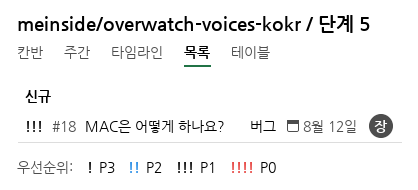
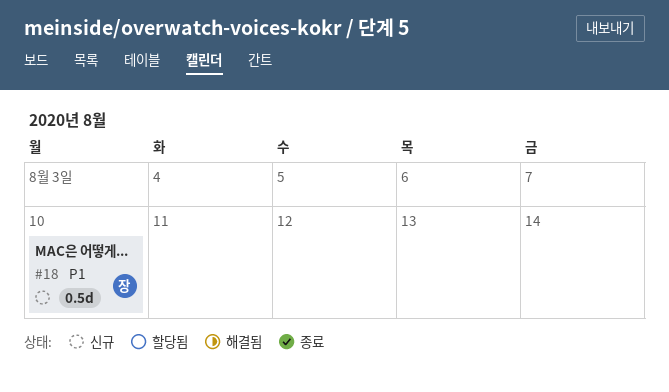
#18, due: Aug 12 -> Aug 10

